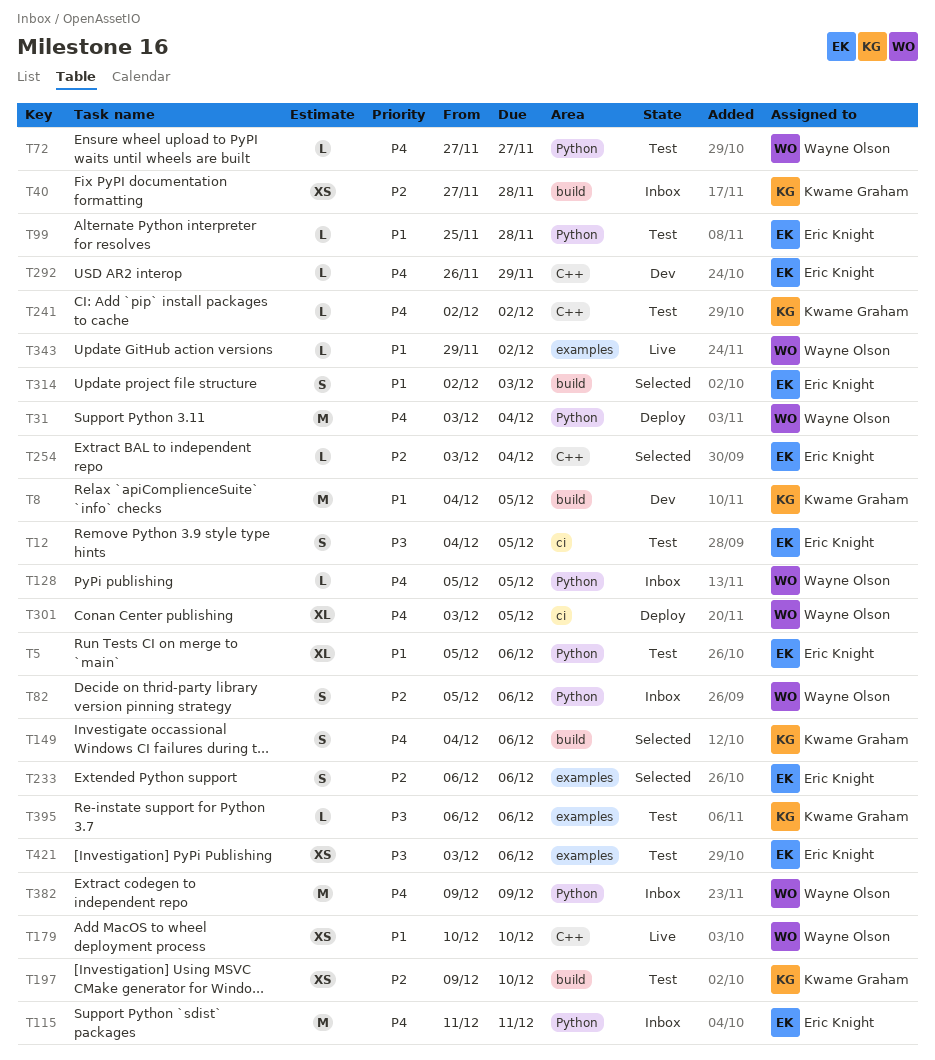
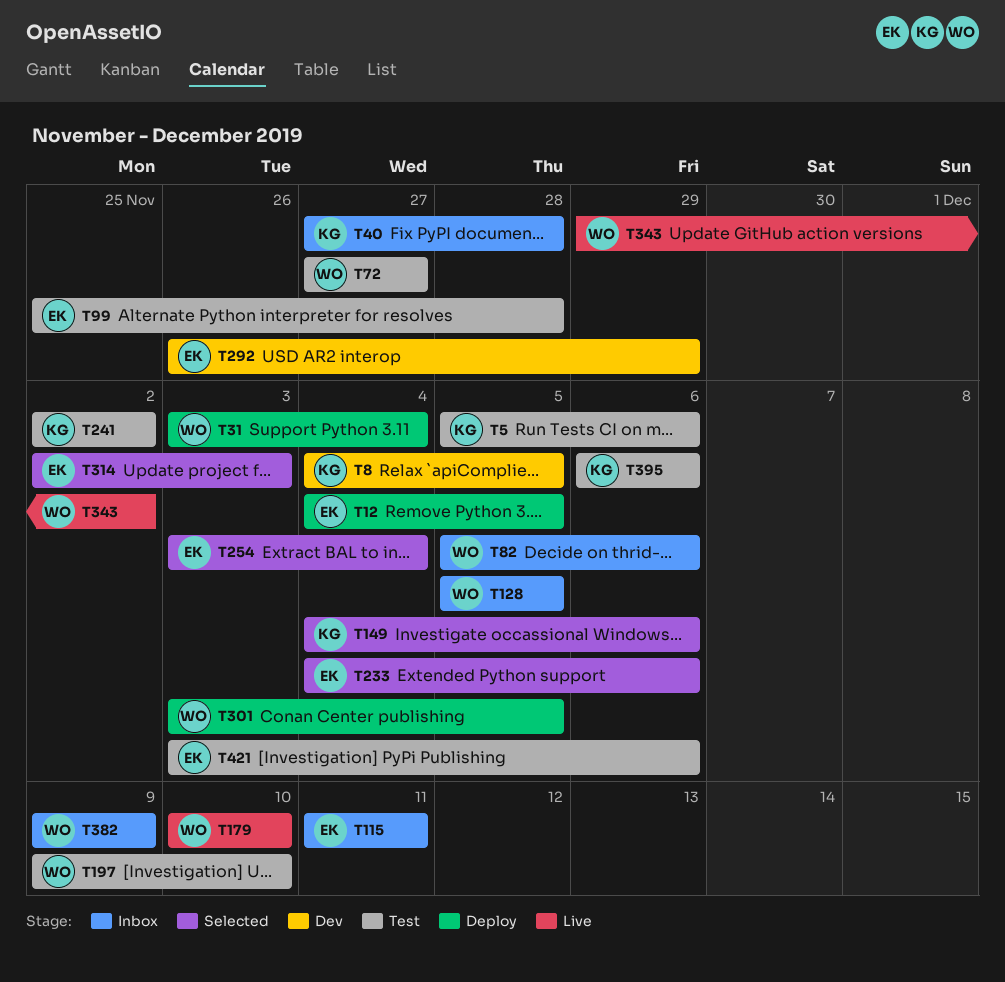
T5, owner: Eric Knight -> Kwame Graham
T12, status: Test -> Deploy
T197, owner: Kwame Graham -> Wayne Olson
T233, start: Dec 6 -> Dec 4

